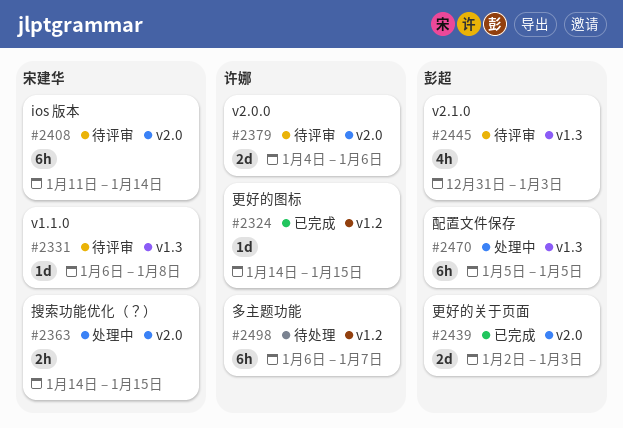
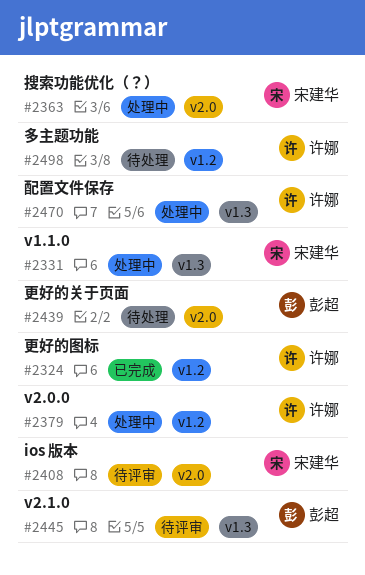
#2331, status: 待评审 -> 处理中
#2379, status: 待评审 -> 处理中
#2379, label: v2.0 -> v1.2
#2439, status: 已完成 -> 待处理
#2470, owner: 彭超 -> 许娜

